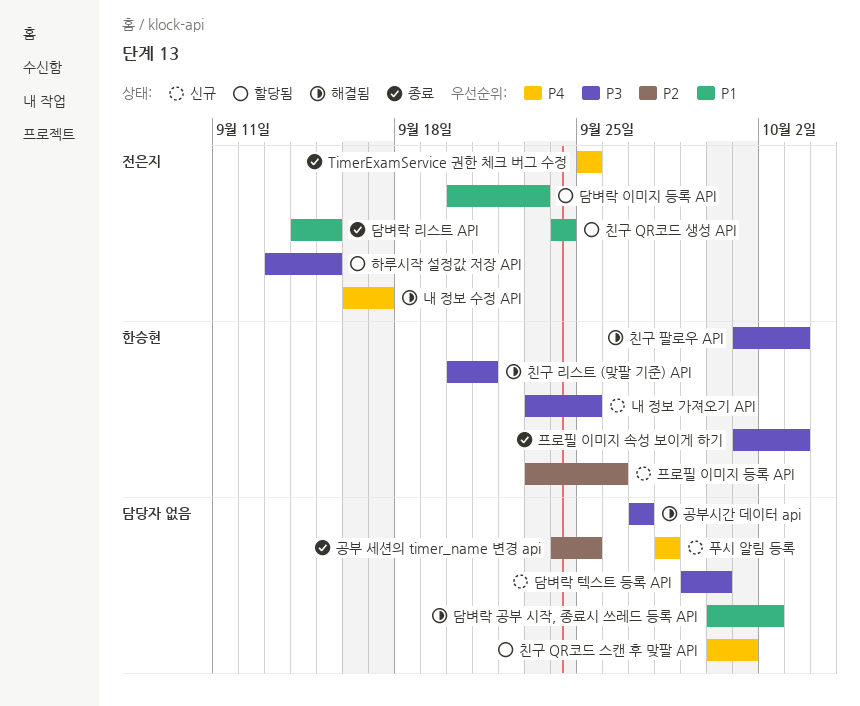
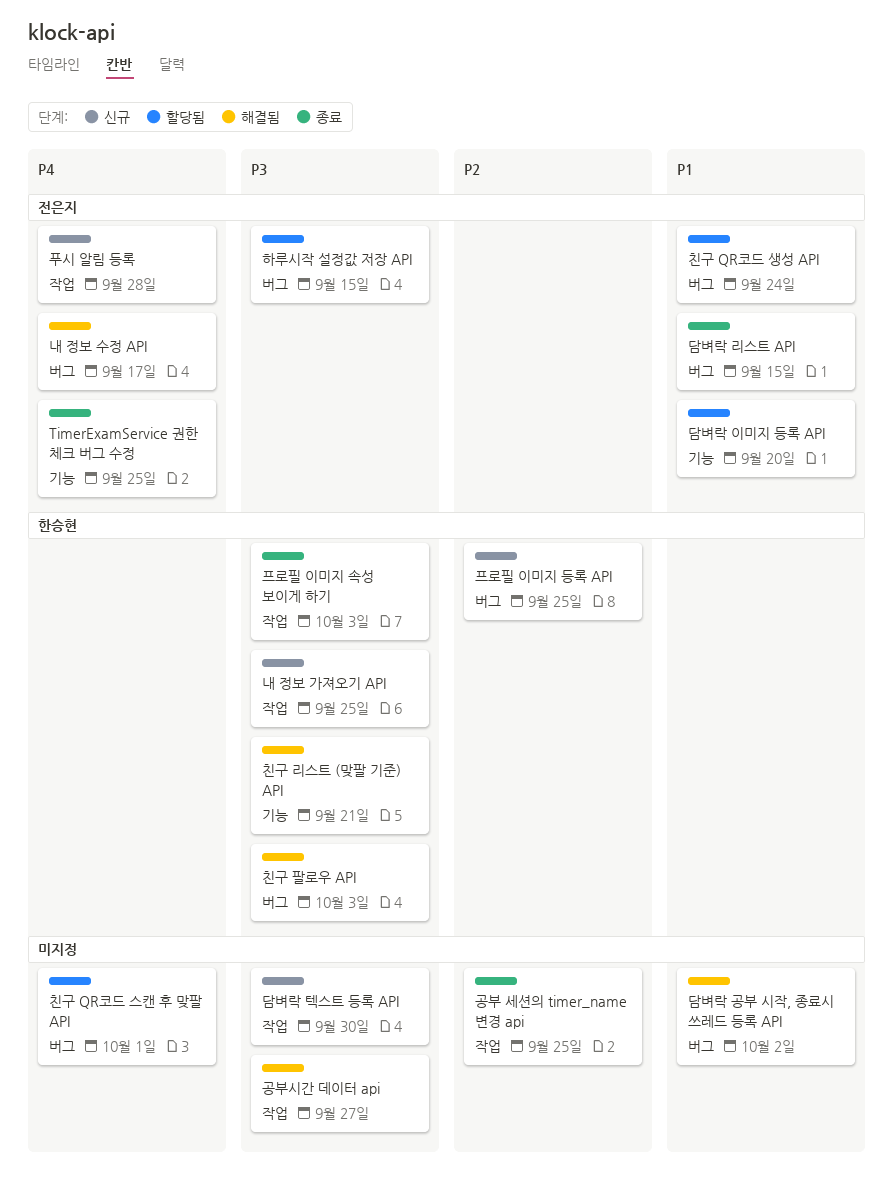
담벼락 이미지 등록 API, due: Sep 23 -> Sep 20
푸시 알림 등록, owner: none -> 전은지
프로필 이미지 등록 API, due: Sep 26 -> Sep 25

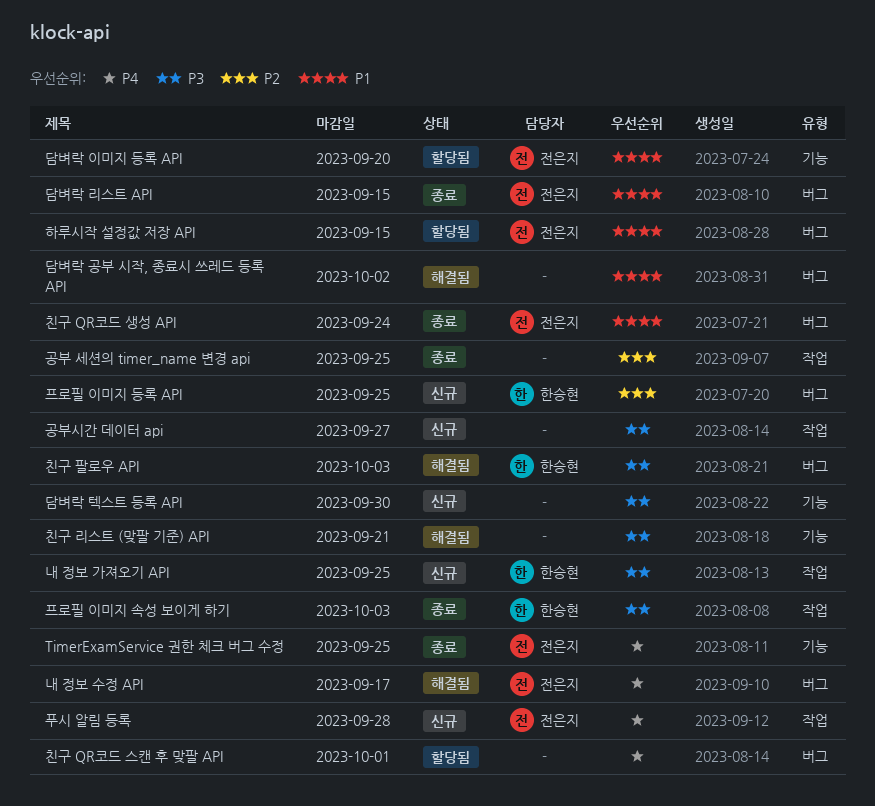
공부시간 데이터 api, status: 해결됨 -> 신규
담벼락 텍스트 등록 API, label: 작업 -> 기능
친구 QR코드 생성 API, status: 할당됨 -> 종료
친구 리스트 (맞팔 기준) API, owner: 한승현 -> none
하루시작 설정값 저장 API, priority: P3 -> P1

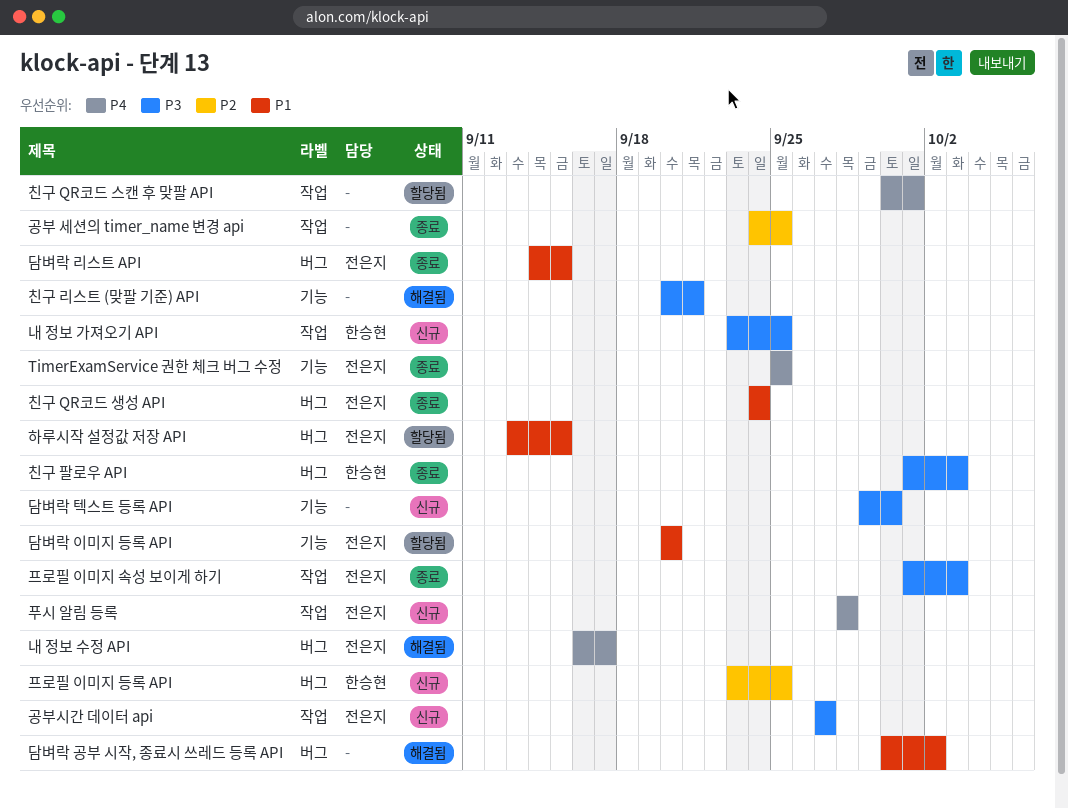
공부시간 데이터 api, owner: none -> 전은지
친구 QR코드 스캔 후 맞팔 API, label: 버그 -> 작업
친구 팔로우 API, status: 해결됨 -> 종료
프로필 이미지 속성 보이게 하기, owner: 한승현 -> 전은지

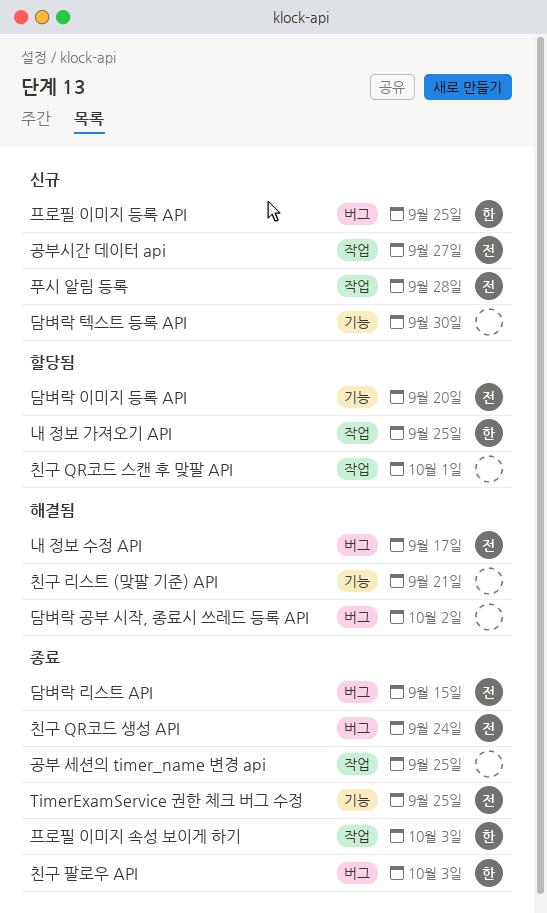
내 정보 가져오기 API, status: 신규 -> 할당됨
프로필 이미지 속성 보이게 하기, owner: 전은지 -> 한승현
하루시작 설정값 저장 API: present -> none

